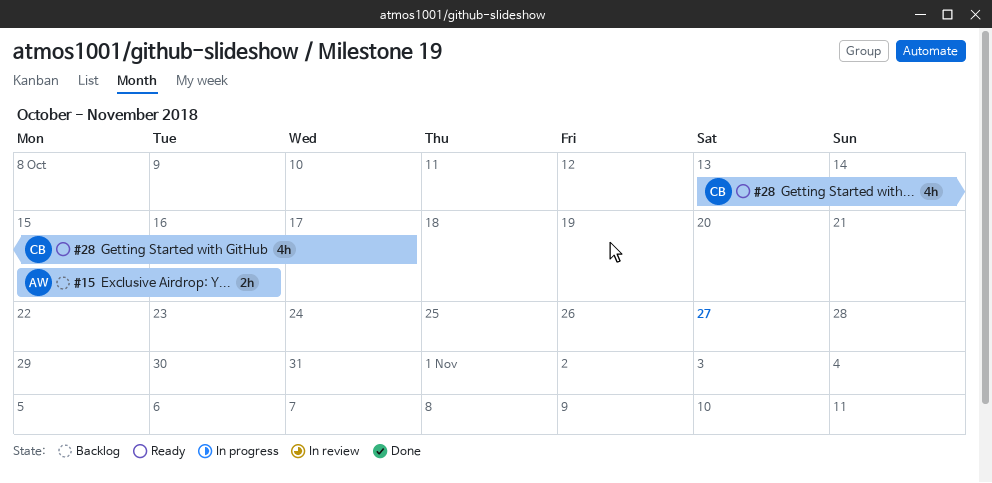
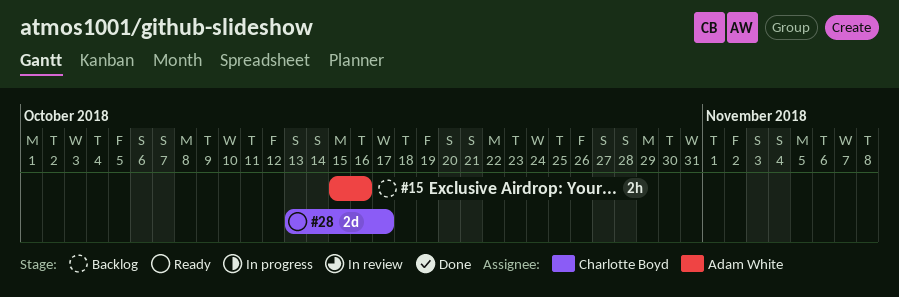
#28, estimate: 4h -> 2d

